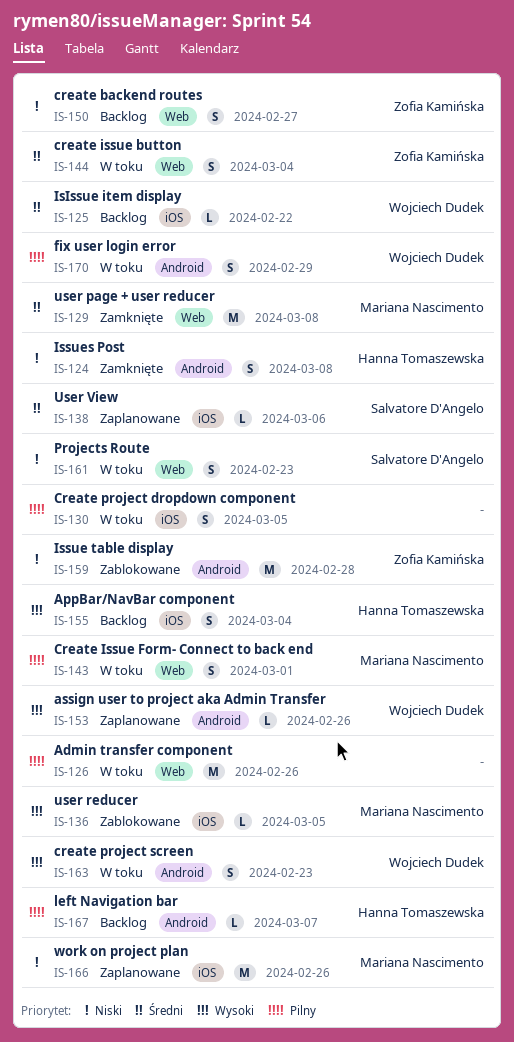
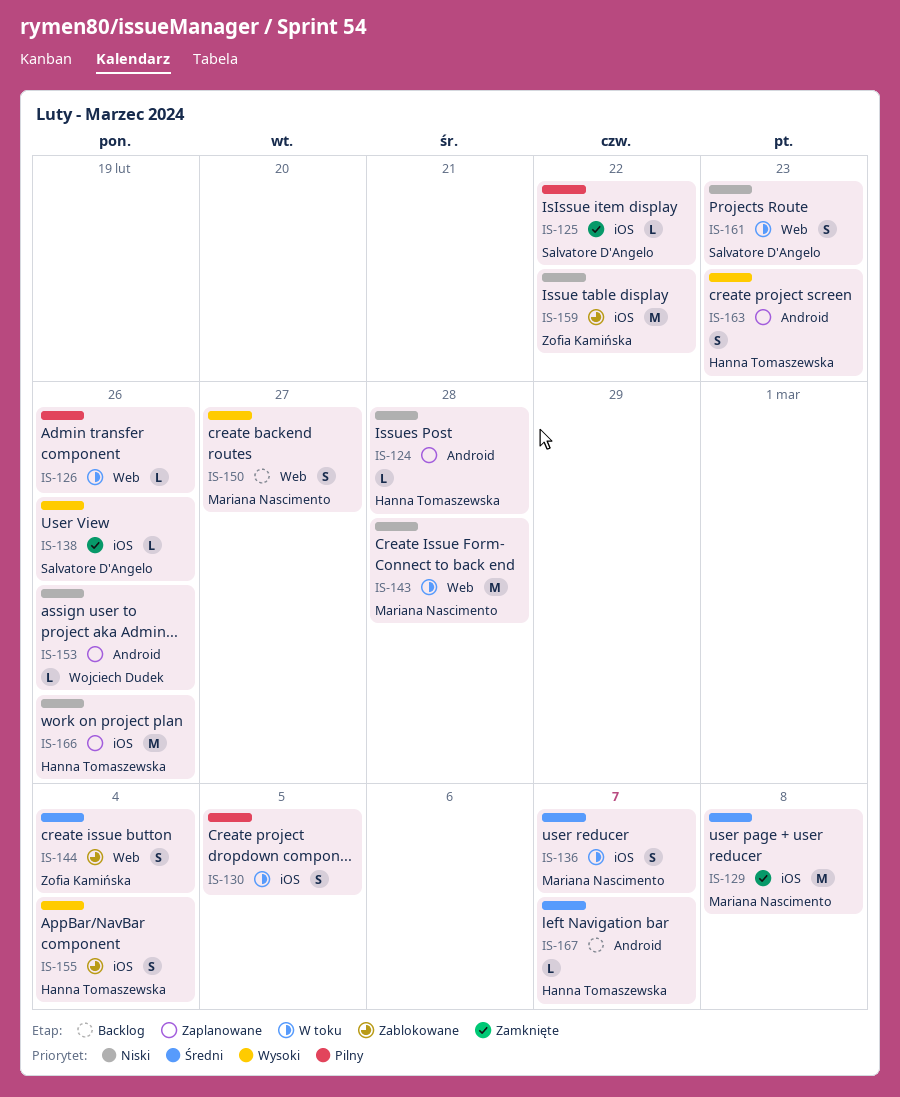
IS-124, status: Zamknięte -> Zaplanowane
IS-124, estimate: S -> L
IS-124, due: Mar 8 -> Feb 28
IS-125, status: Backlog -> Zamknięte
IS-125, owner: Wojciech Dudek -> Salvatore D'Angelo
IS-125, priority: Średni -> Pilny
IS-126, estimate: M -> L
IS-129, label: Web -> iOS
IS-136, status: Zablokowane -> W toku
IS-136, priority: Wysoki -> Średni
IS-136, estimate: L -> S
IS-136, due: Mar 5 -> Mar 7
IS-138, status: Zaplanowane -> Zamknięte
IS-138, priority: Średni -> Wysoki
IS-138, due: Mar 6 -> Feb 26
IS-143, priority: Pilny -> Niski
IS-143, estimate: S -> M
IS-143, due: Mar 1 -> Feb 28
IS-144, status: W toku -> Zablokowane
IS-150, owner: Zofia Kamińska -> Mariana Nascimento
IS-150, priority: Niski -> Wysoki
IS-153, priority: Wysoki -> Niski
IS-155, status: Backlog -> Zablokowane
IS-159, label: Android -> iOS
IS-159, due: Feb 28 -> Feb 22
IS-163, status: W toku -> Zaplanowane
IS-163, owner: Wojciech Dudek -> Hanna Tomaszewska
IS-166, owner: Mariana Nascimento -> Hanna Tomaszewska
IS-167, priority: Pilny -> Średni
IS-170: present -> none

